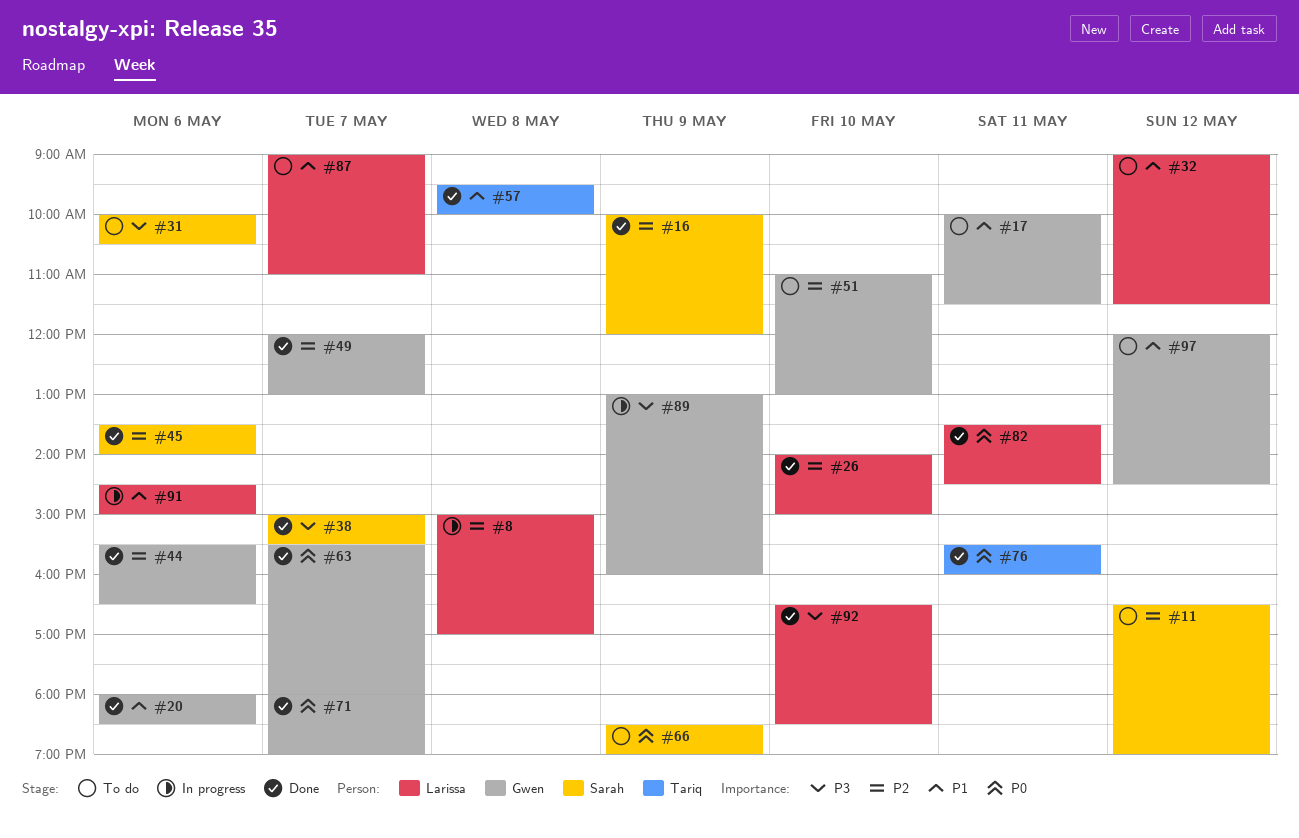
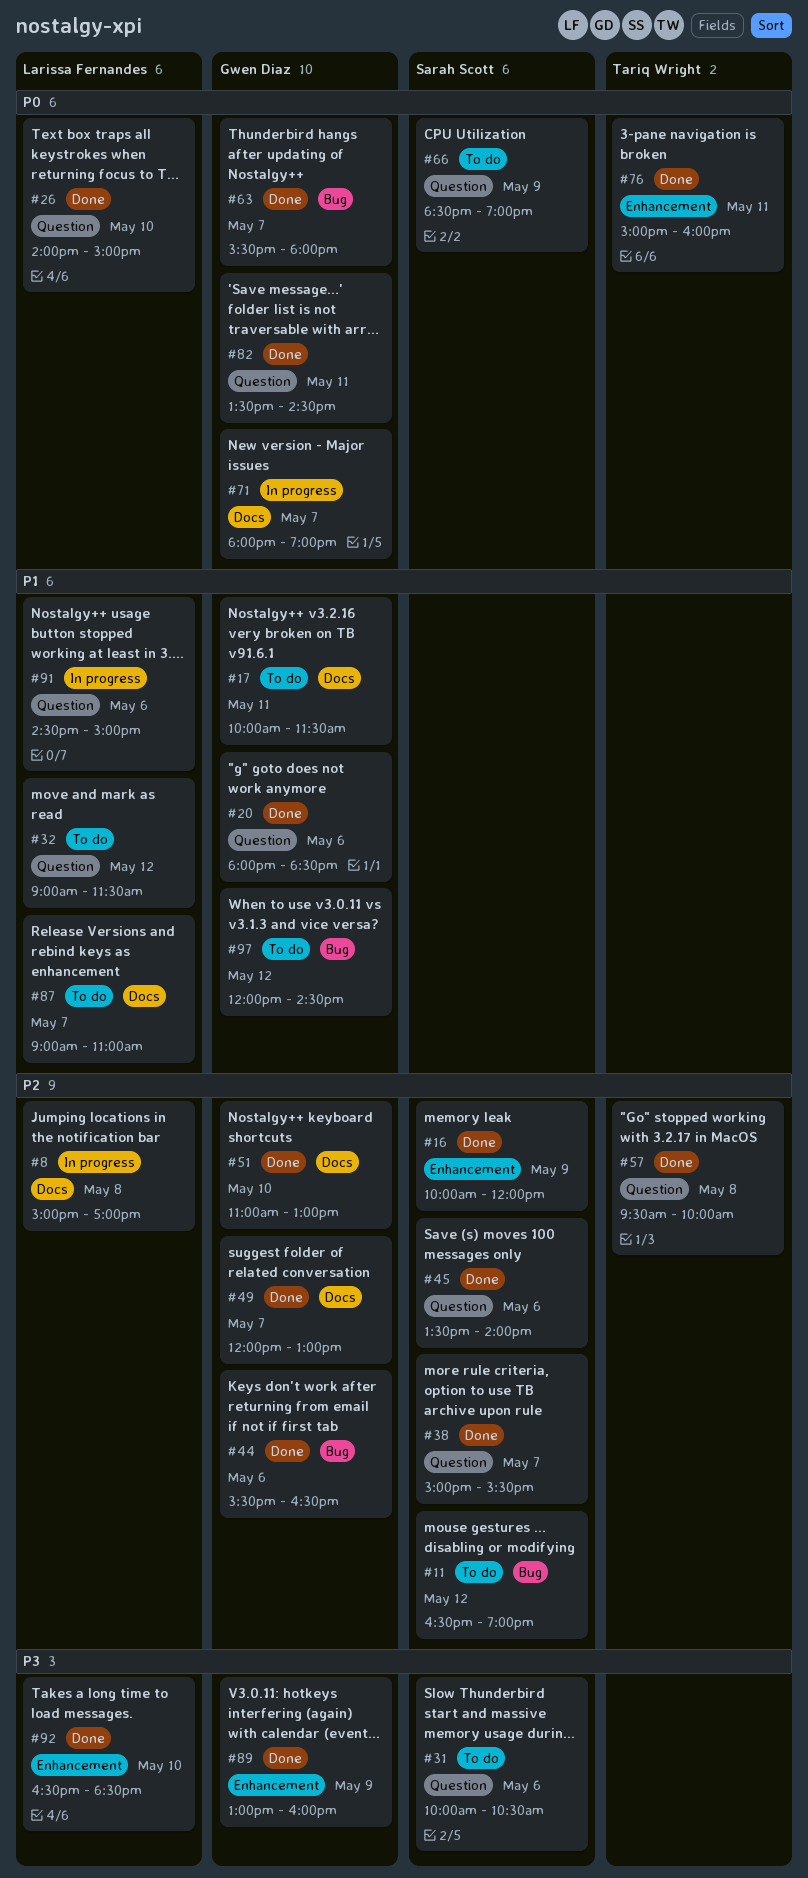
#26, priority: P2 -> P0
#38, priority: P3 -> P2
#51, status: To do -> Done
#57, priority: P1 -> P2
#71, status: Done -> In progress
#76, begins: 15:30 -> 15:00
#82, owner: Larissa Fernandes -> Gwen Diaz
#89, status: In progress -> Done

